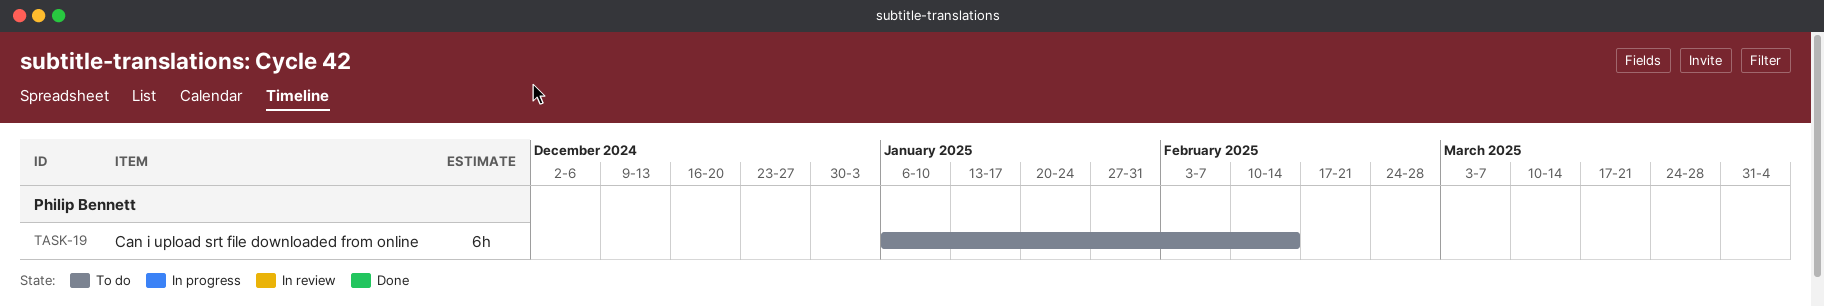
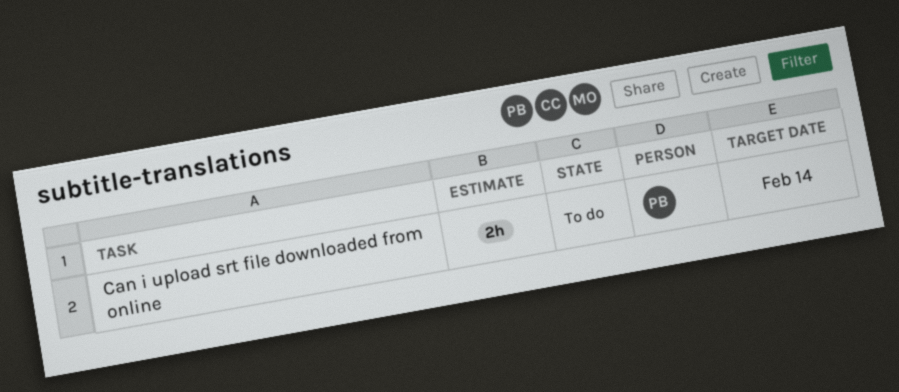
Can i upload srt file downloaded from online, estimate: 6h -> 2h

